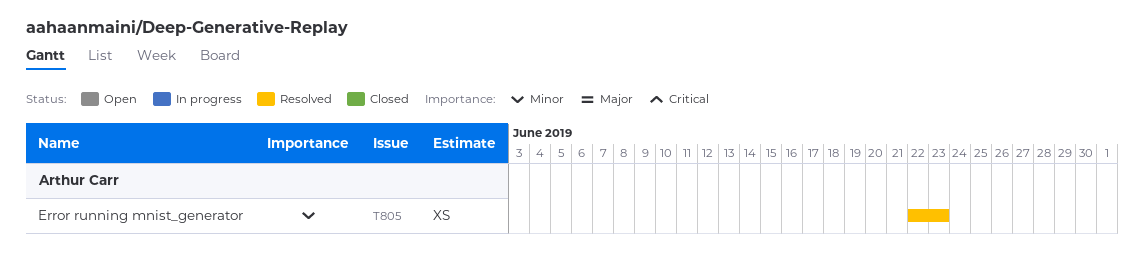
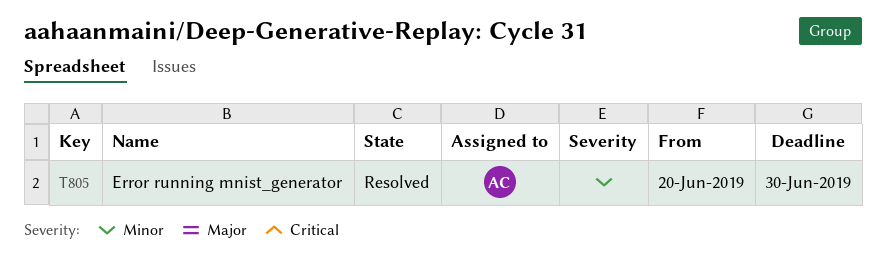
T805, start: Jun 22 -> Jun 20
T805, due: Jun 23 -> Jun 30

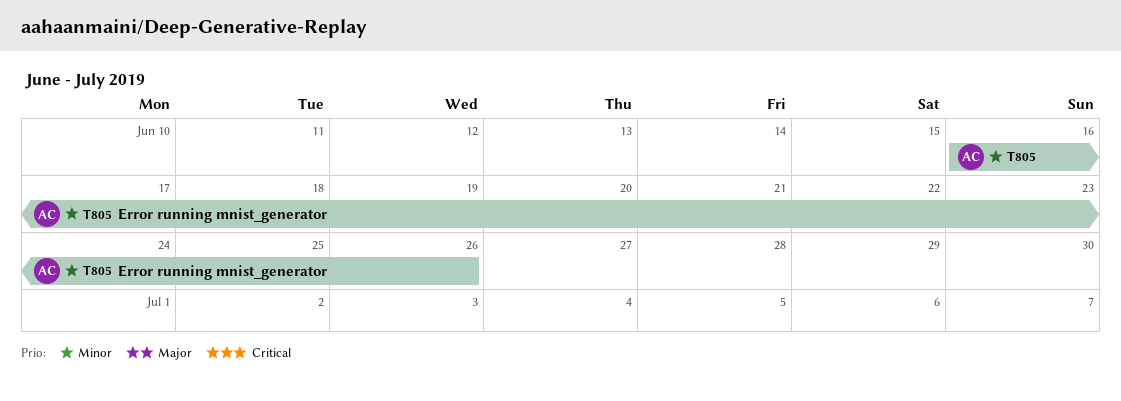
T805, start: Jun 20 -> Jun 16
T805, due: Jun 30 -> Jun 26

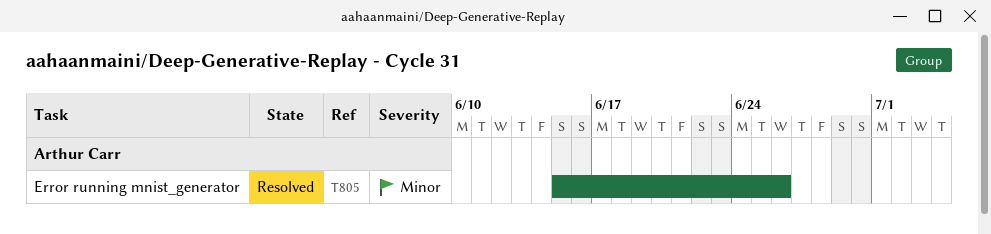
T805, start: Jun 16 -> Jun 15

